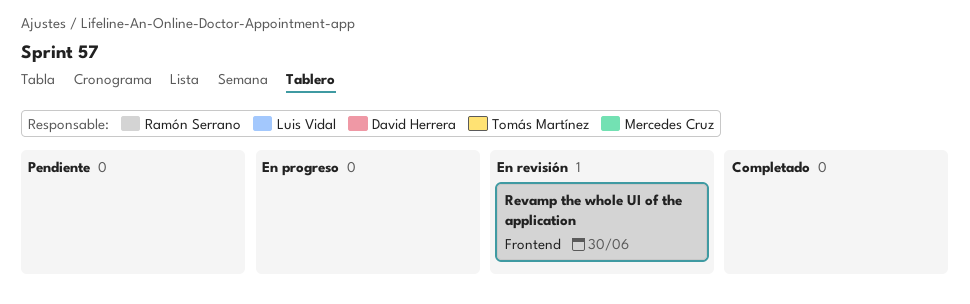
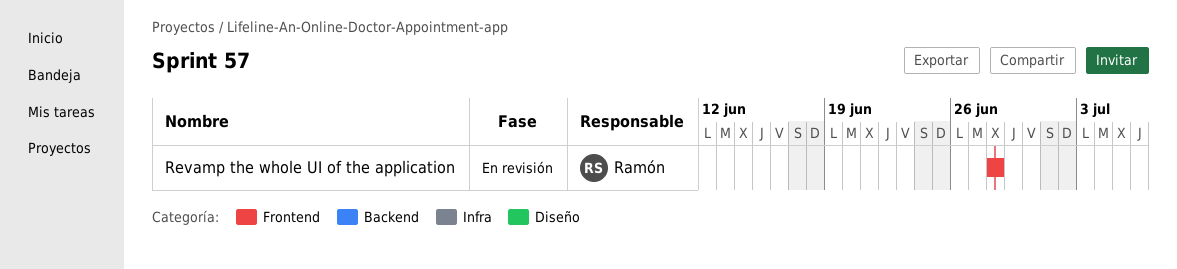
Revamp the whole UI of the application, due: Jun 30 -> Jun 28

